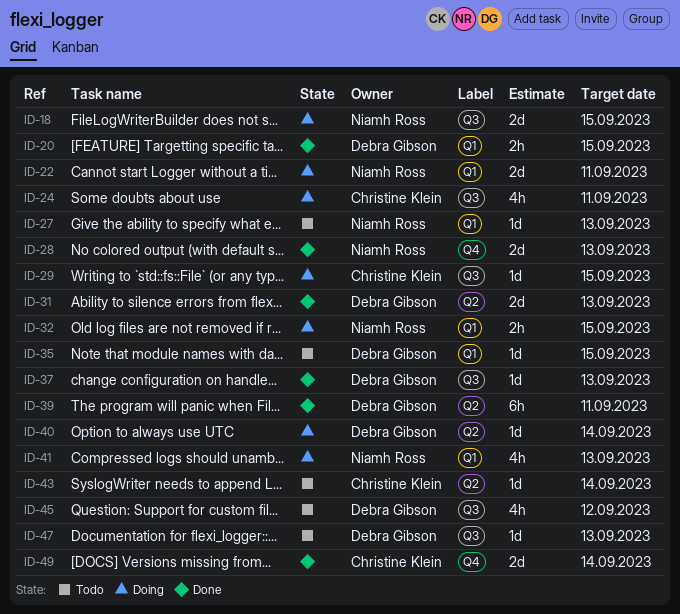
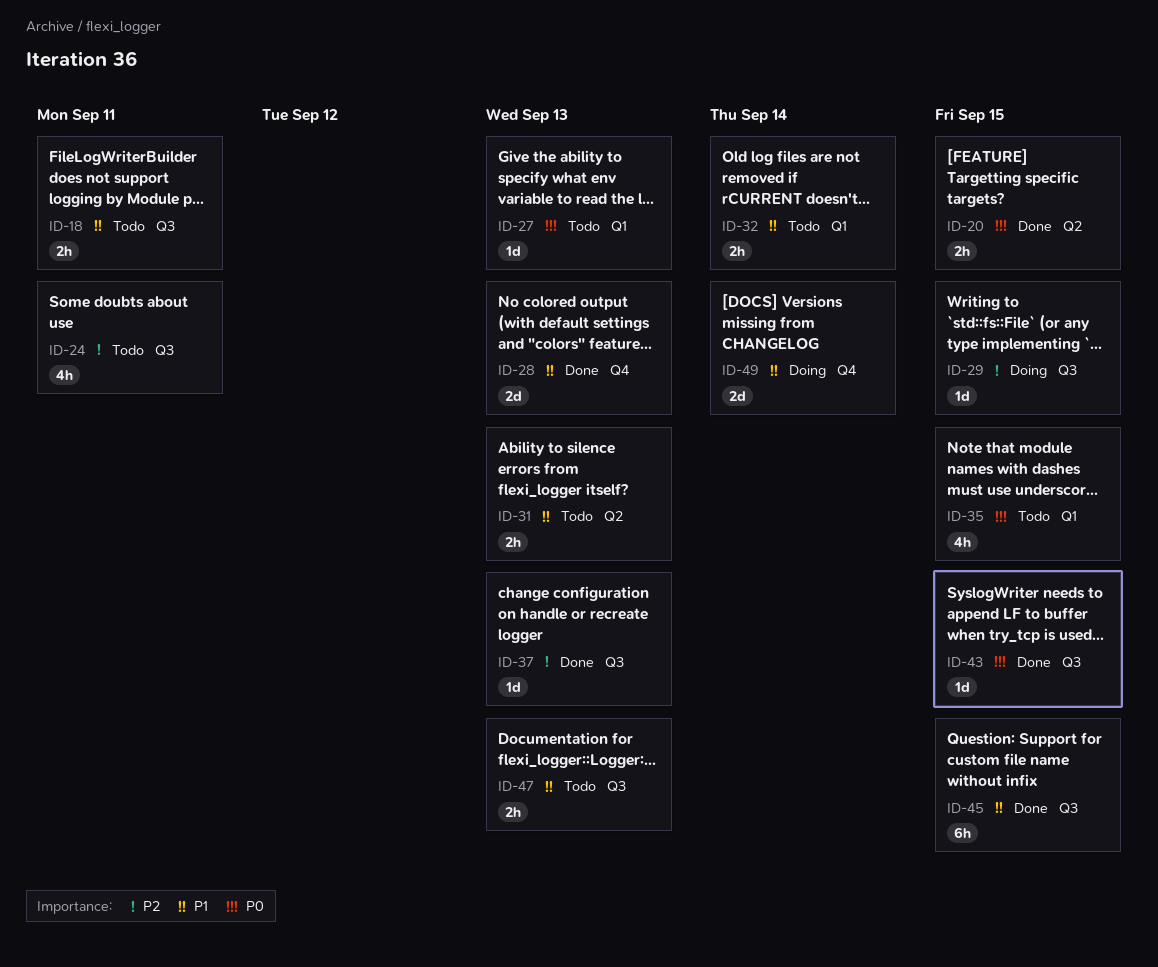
ID-18, status: Doing -> Todo
ID-18, estimate: 2d -> 2h
ID-18, due: Sep 15 -> Sep 11
ID-20, label: Q1 -> Q2
ID-22: present -> none
ID-24, status: Doing -> Todo
ID-31, status: Done -> Todo
ID-31, estimate: 2d -> 2h
ID-32, status: Doing -> Todo
ID-32, due: Sep 15 -> Sep 14
ID-35, estimate: 1d -> 4h
ID-39: present -> none
ID-40: present -> none
ID-41: present -> none
ID-43, status: Todo -> Done
ID-43, label: Q2 -> Q3
ID-43, due: Sep 14 -> Sep 15
ID-45, status: Todo -> Done
ID-45, estimate: 4h -> 6h
ID-45, due: Sep 12 -> Sep 15
ID-47, estimate: 1d -> 2h
ID-49, status: Done -> Doing

